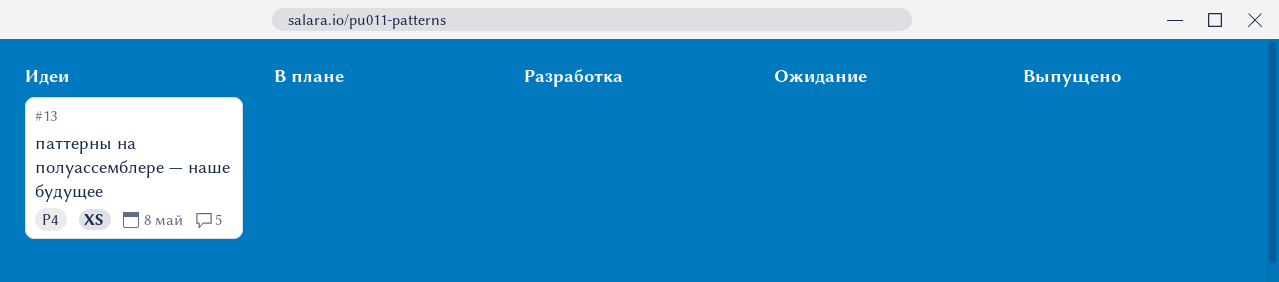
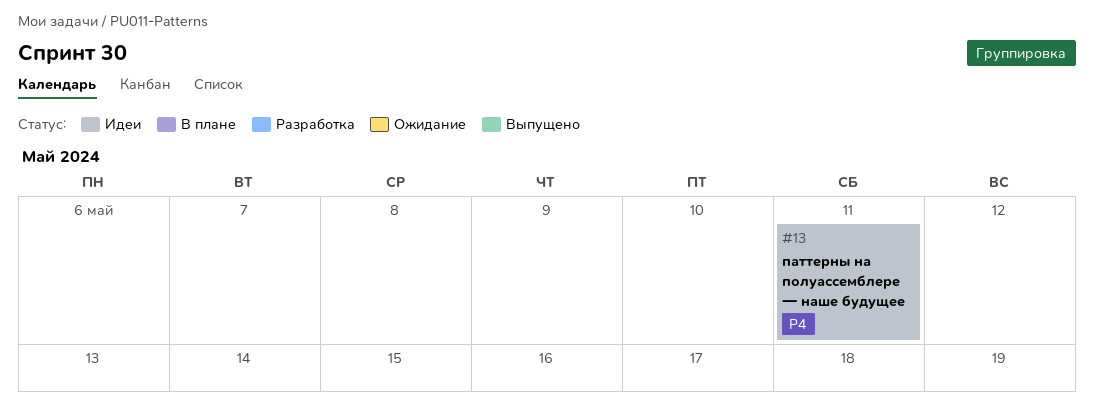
#13, due: May 8 -> May 11

